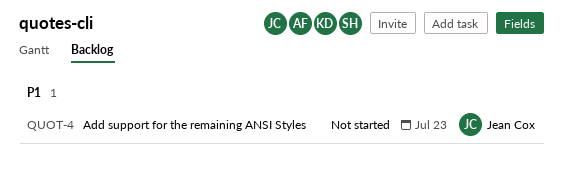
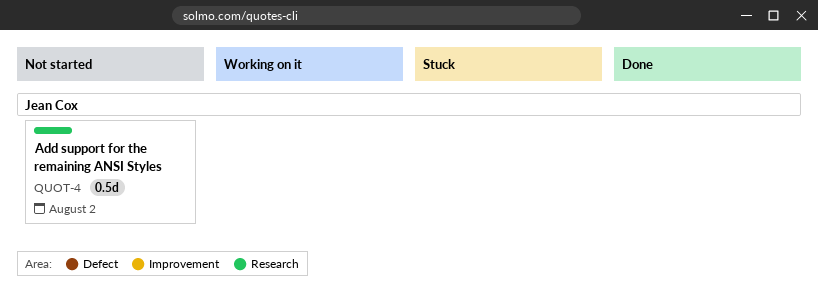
QUOT-4, due: Jul 23 -> Aug 2

